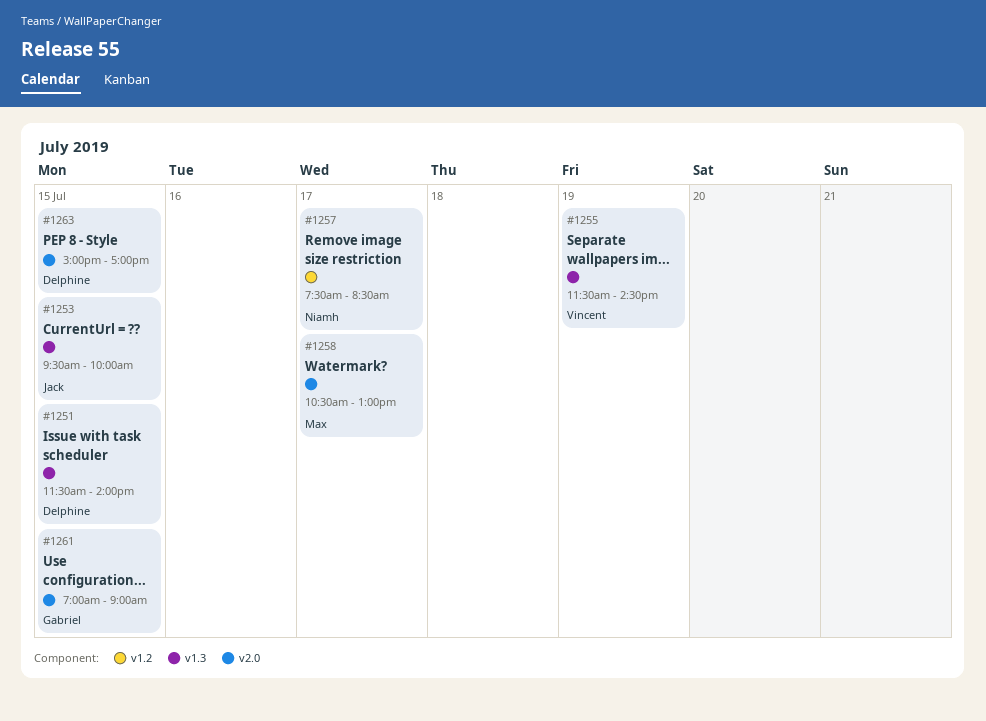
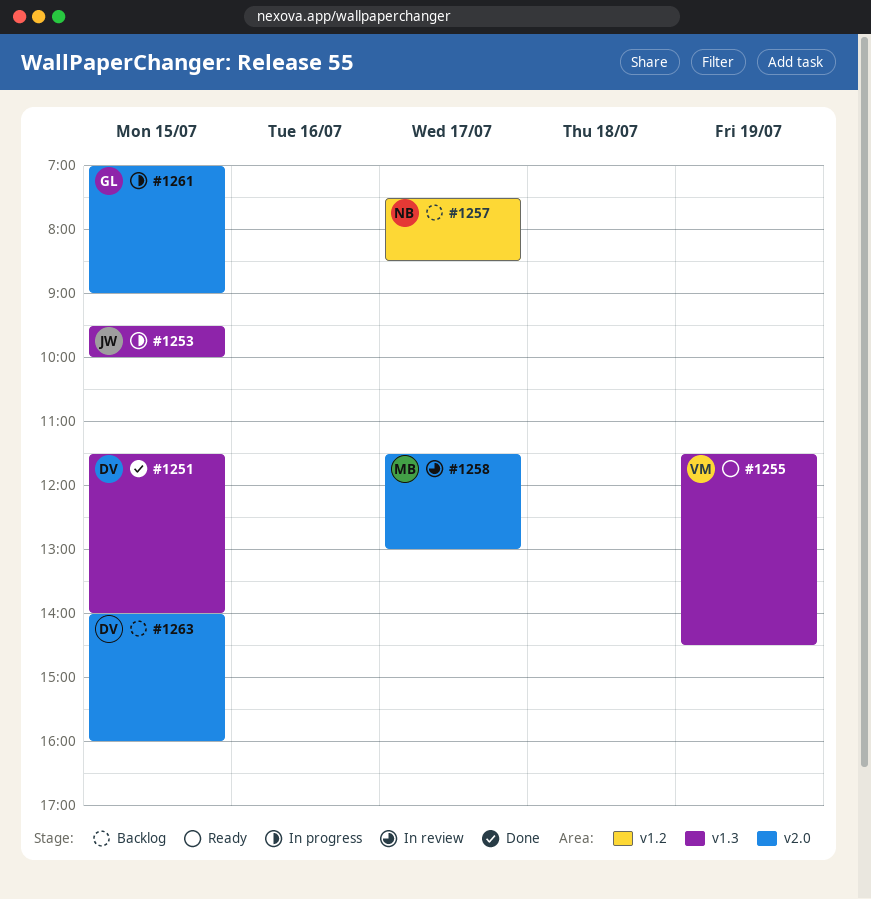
#1258, begins: 10:30 -> 11:30
#1263, begins: 15:00 -> 14:00
#1263, ends: 17:00 -> 16:00

